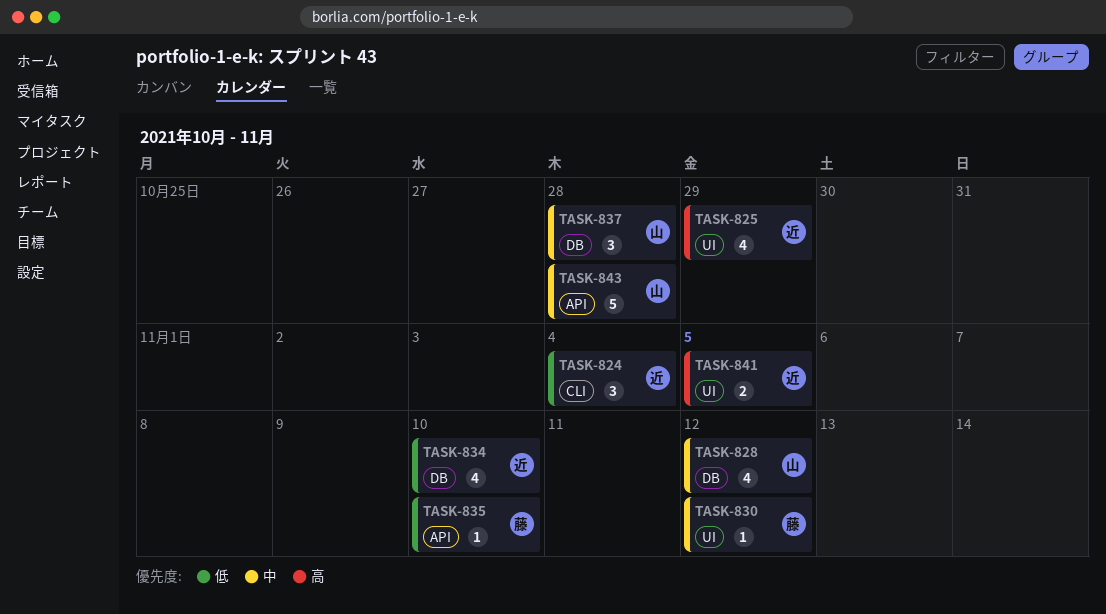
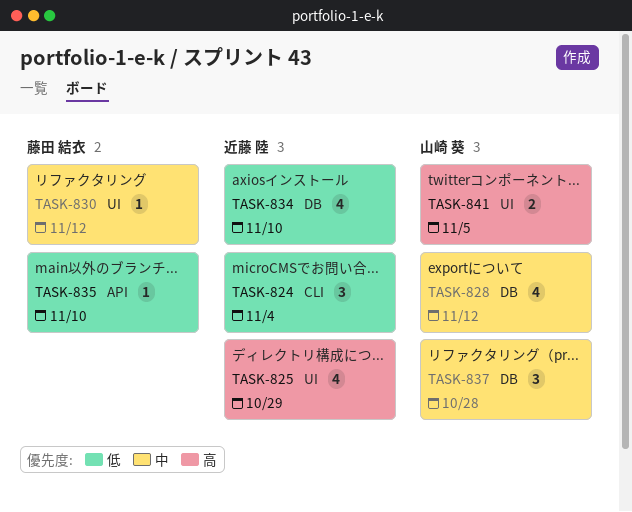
TASK-841, owner: 近藤 陸 -> 山崎 葵
TASK-843: present -> none

